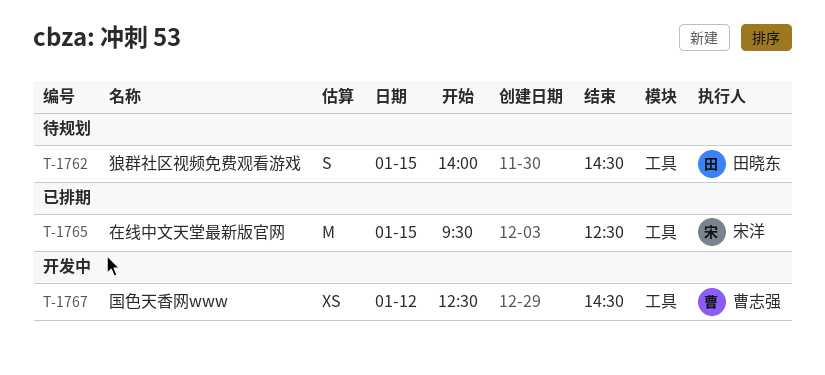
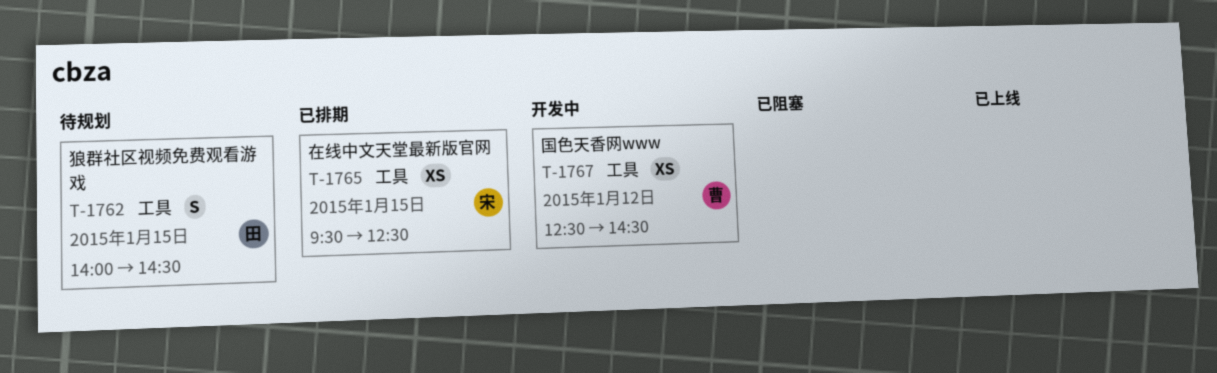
T-1765, estimate: M -> XS

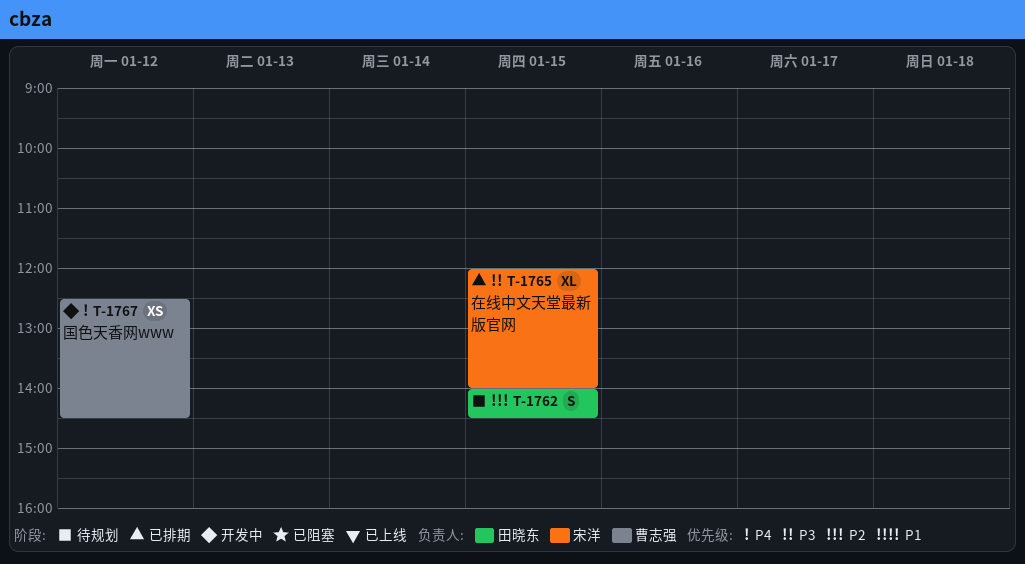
T-1765, estimate: XS -> XL
T-1765, begins: 09:30 -> 12:00
T-1765, ends: 12:30 -> 14:00

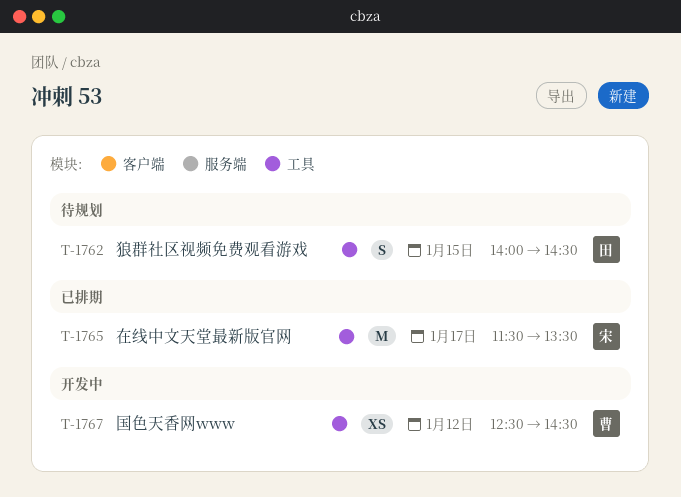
T-1765, estimate: XL -> M
T-1765, day: Jan 15 -> Jan 17
T-1765, begins: 12:00 -> 11:30
T-1765, ends: 14:00 -> 13:30

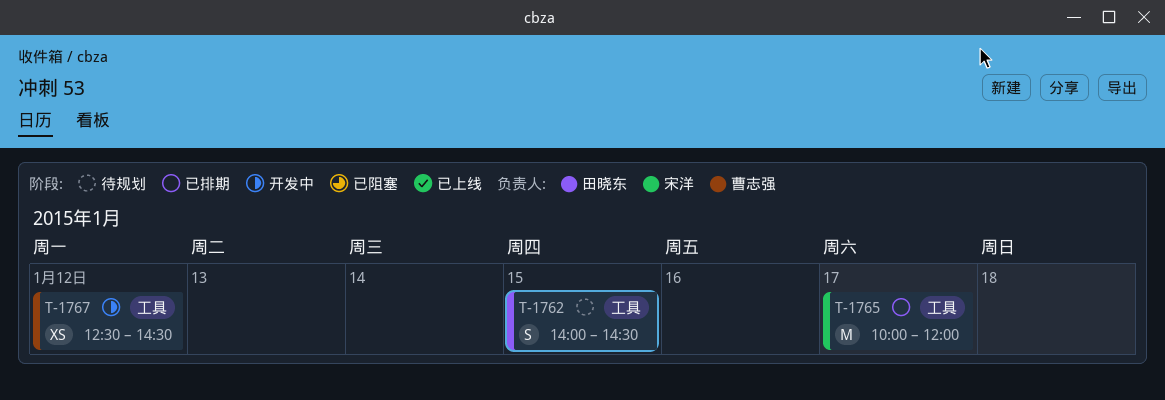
T-1765, begins: 11:30 -> 10:00
T-1765, ends: 13:30 -> 12:00

